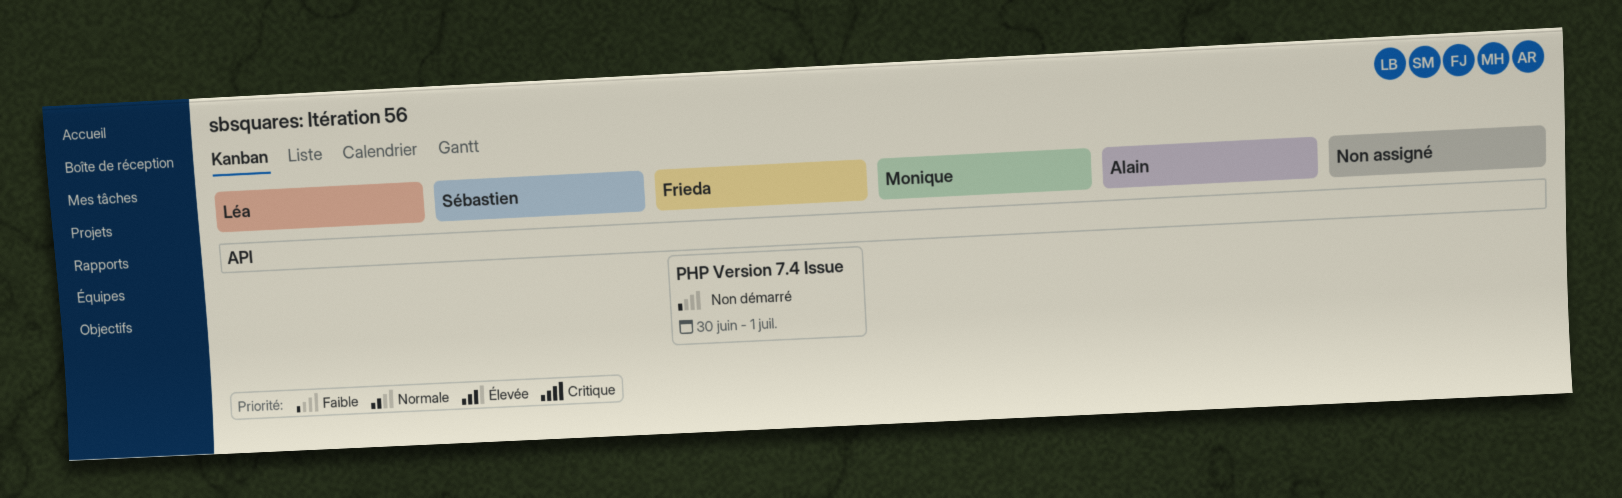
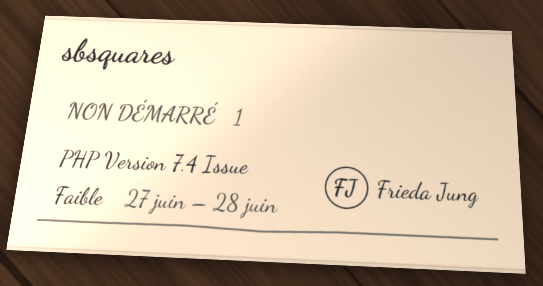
PHP Version 7.4 Issue, start: Jun 30 -> Jun 27
PHP Version 7.4 Issue, due: Jul 1 -> Jun 28

